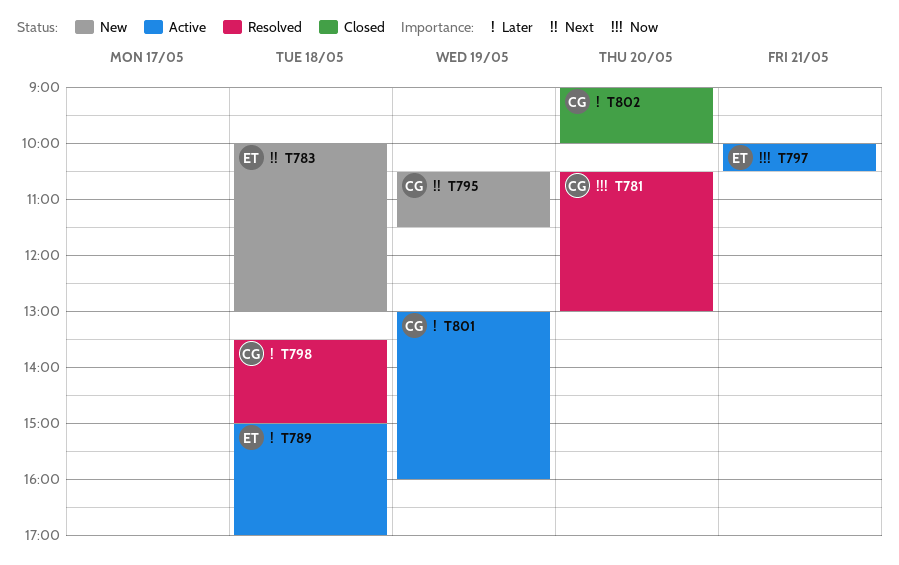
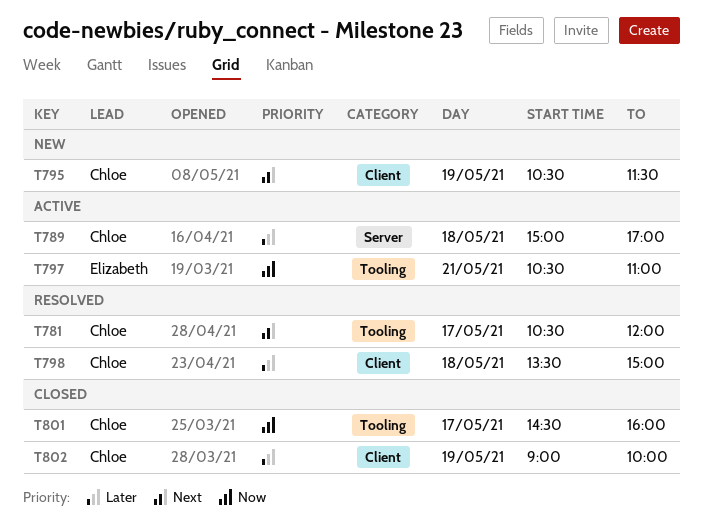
T781, priority: Now -> Next
T781, day: May 20 -> May 17
T781, ends: 13:00 -> 12:00
T783: present -> none
T789, owner: Elizabeth -> Chloe
T797, begins: 10:00 -> 10:30
T797, ends: 10:30 -> 11:00
T801, status: Active -> Closed
T801, priority: Later -> Now
T801, day: May 19 -> May 17
T801, begins: 13:00 -> 14:30
T802, day: May 20 -> May 19

